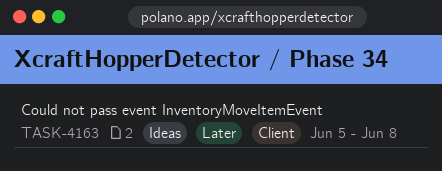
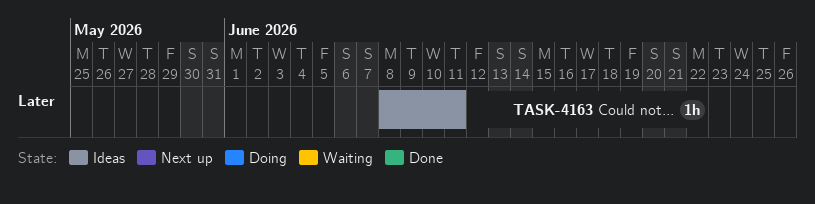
TASK-4163, start: Jun 5 -> Jun 8
TASK-4163, due: Jun 8 -> Jun 11

